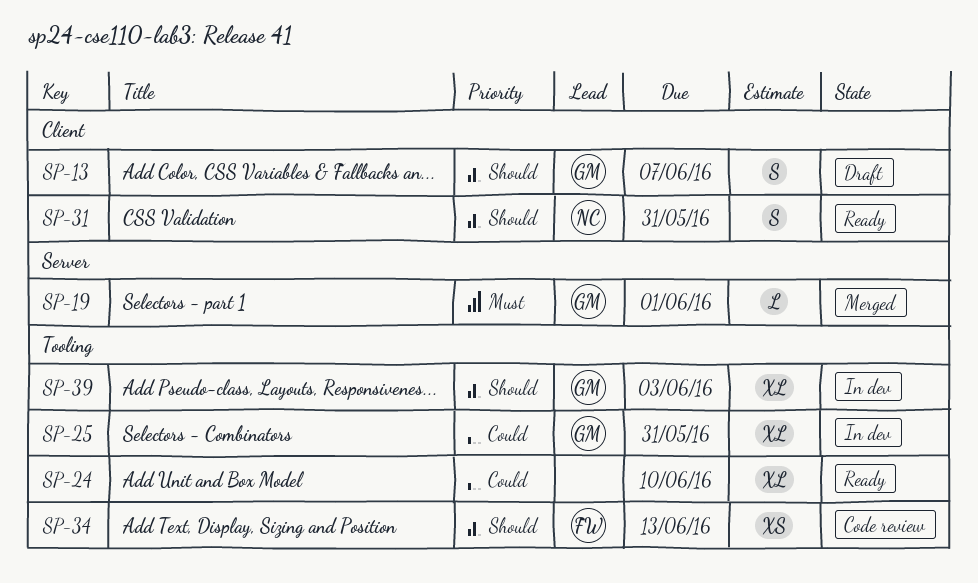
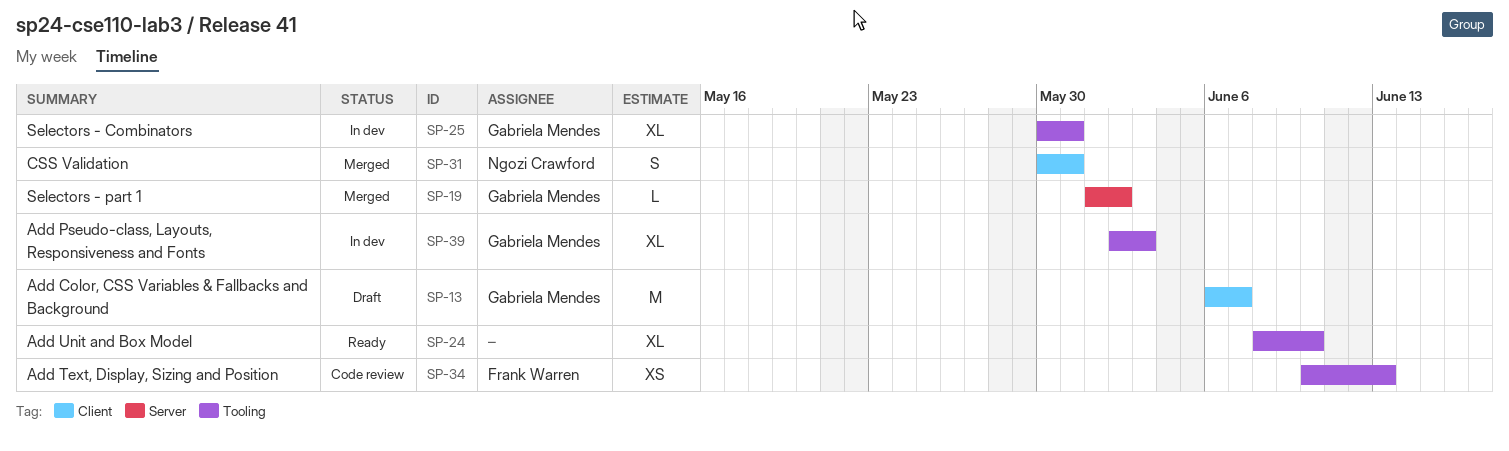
SP-13, estimate: S -> M
SP-19, due: Jun 1 -> Jun 2
SP-31, status: Ready -> Merged

